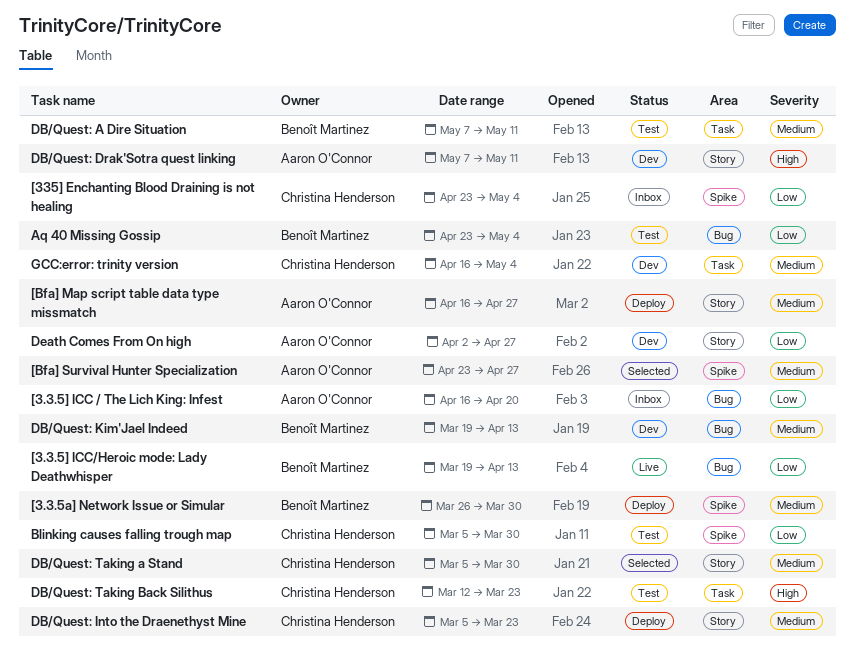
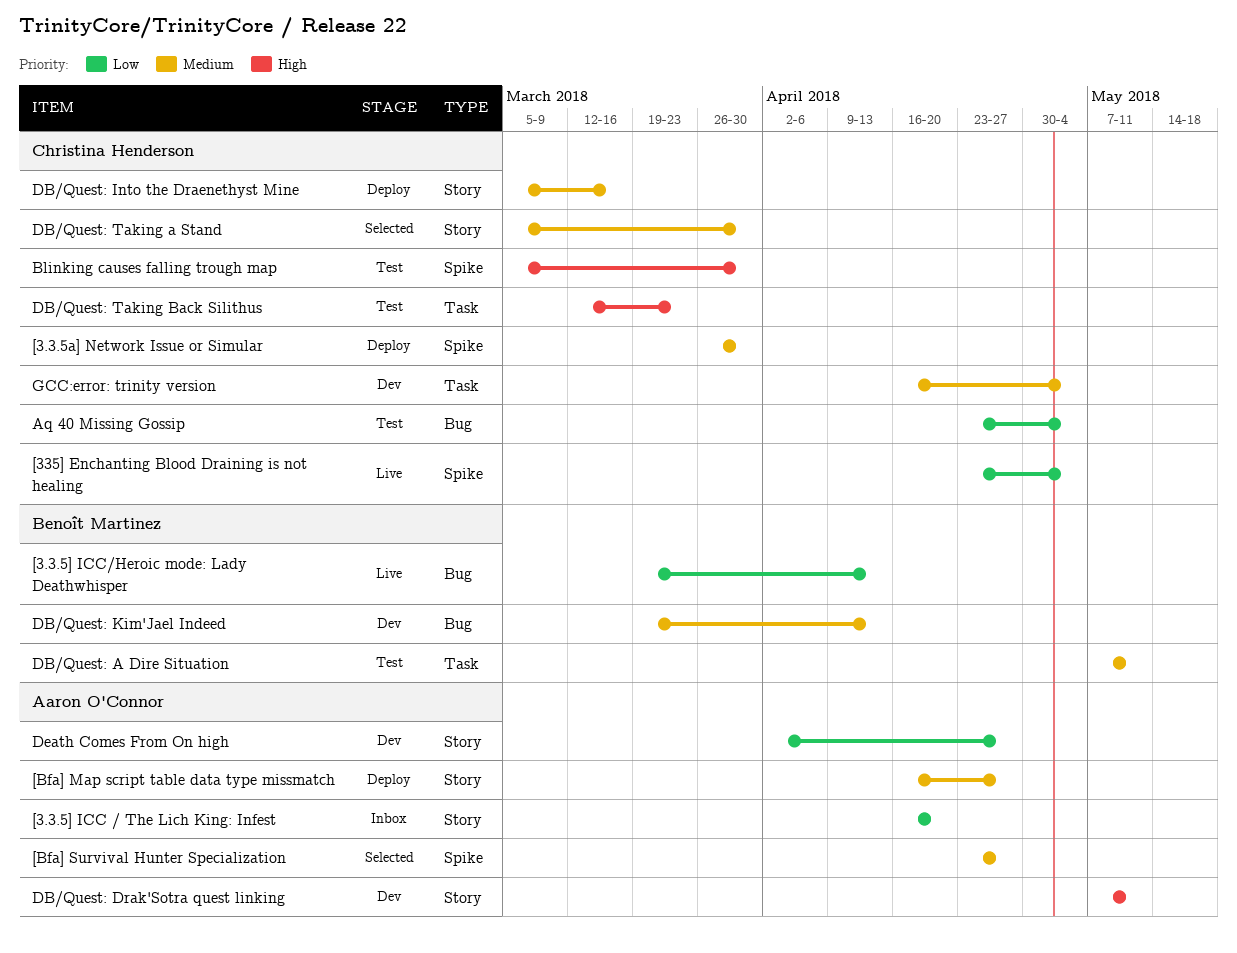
[3.3.5] ICC / The Lich King: Infest, label: Bug -> Story
[3.3.5a] Network Issue or Simular, owner: Benoît Martinez -> Christina Henderson
[335] Enchanting Blood Draining is not healing, status: Inbox -> Live
Aq 40 Missing Gossip, owner: Benoît Martinez -> Christina Henderson
Blinking causes falling trough map, priority: Low -> High
DB/Quest: Into the Draenethyst Mine, due: Mar 23 -> Mar 16

